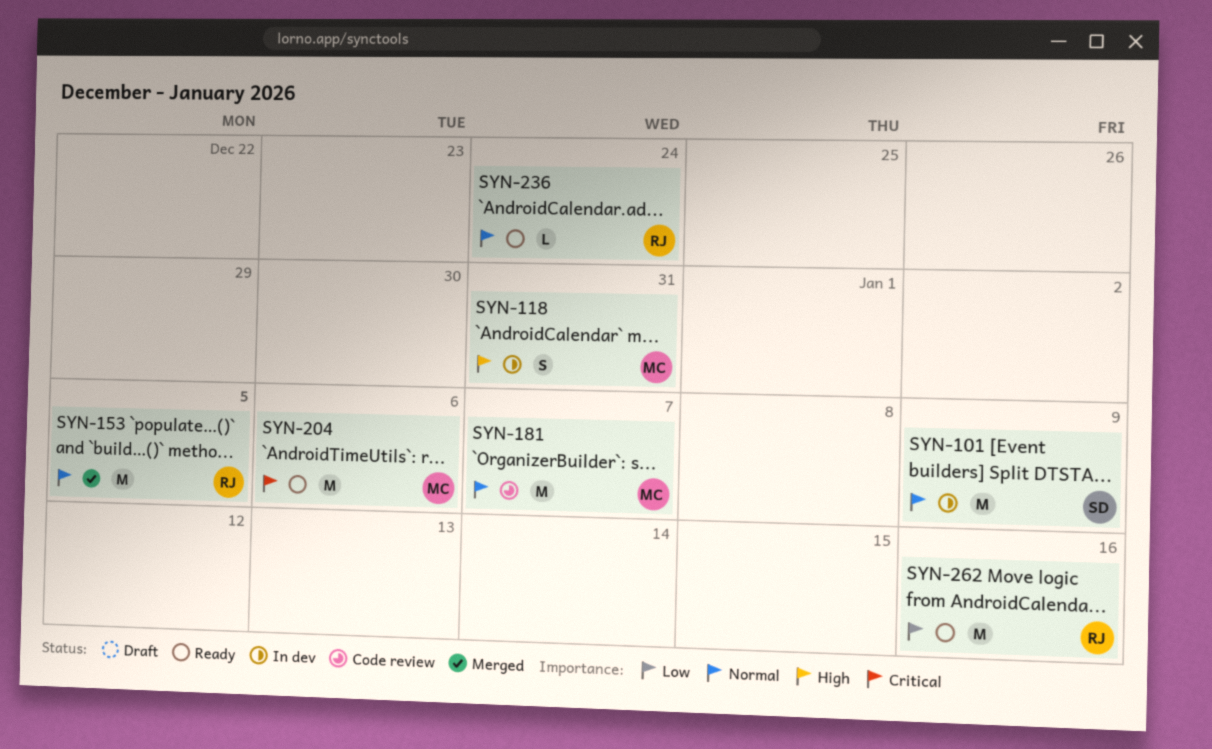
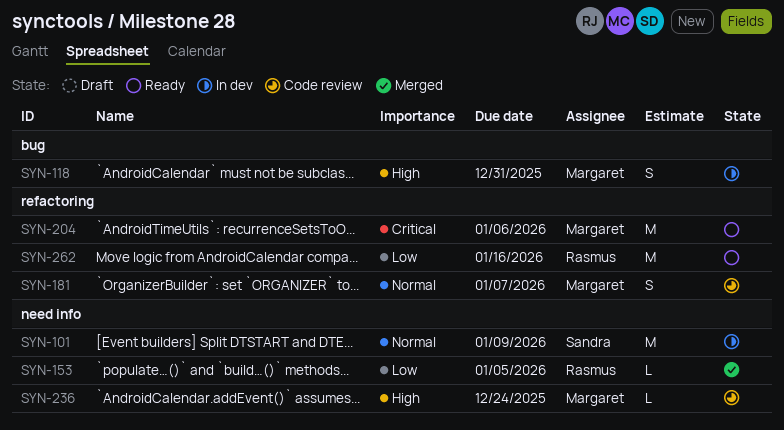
SYN-153, priority: Normal -> Low
SYN-153, estimate: M -> L
SYN-181, estimate: M -> S
SYN-236, status: Ready -> Code review
SYN-236, owner: Rasmus -> Margaret
SYN-236, priority: Normal -> High

